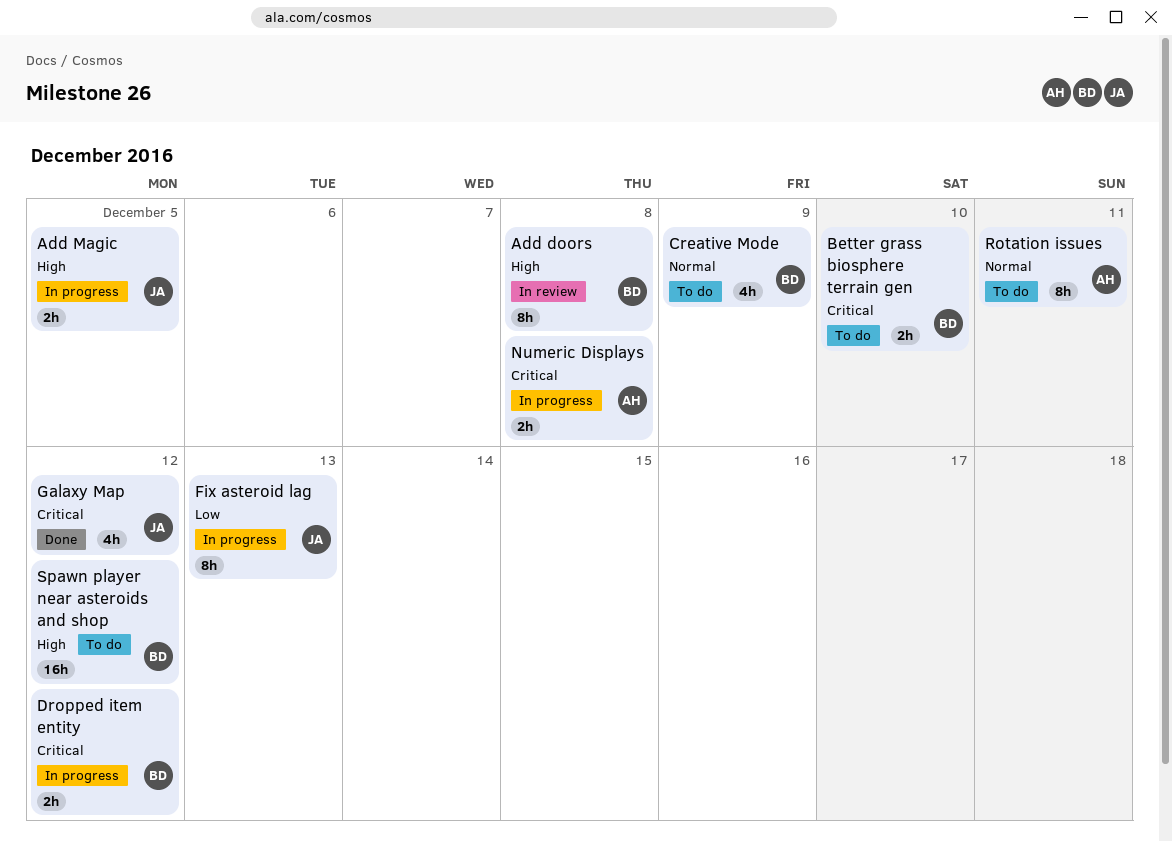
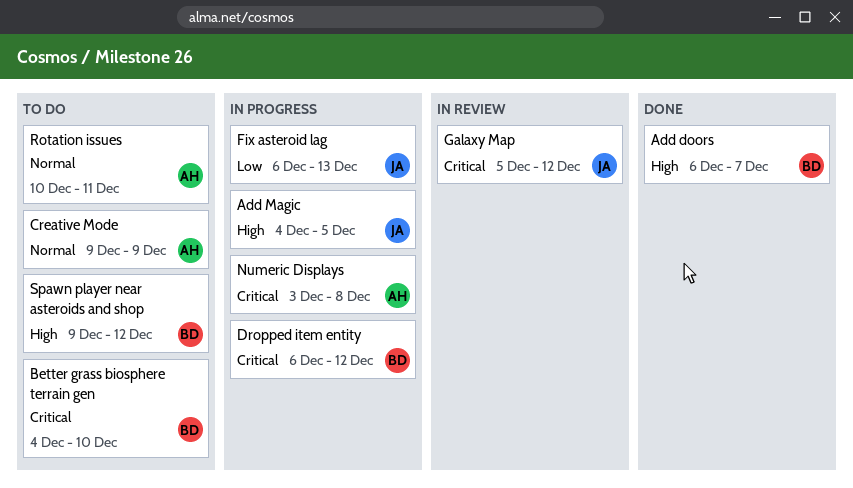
Add doors, status: In review -> Done
Add doors, due: Dec 8 -> Dec 7
Creative Mode, owner: BD -> AH
Galaxy Map, status: Done -> In review

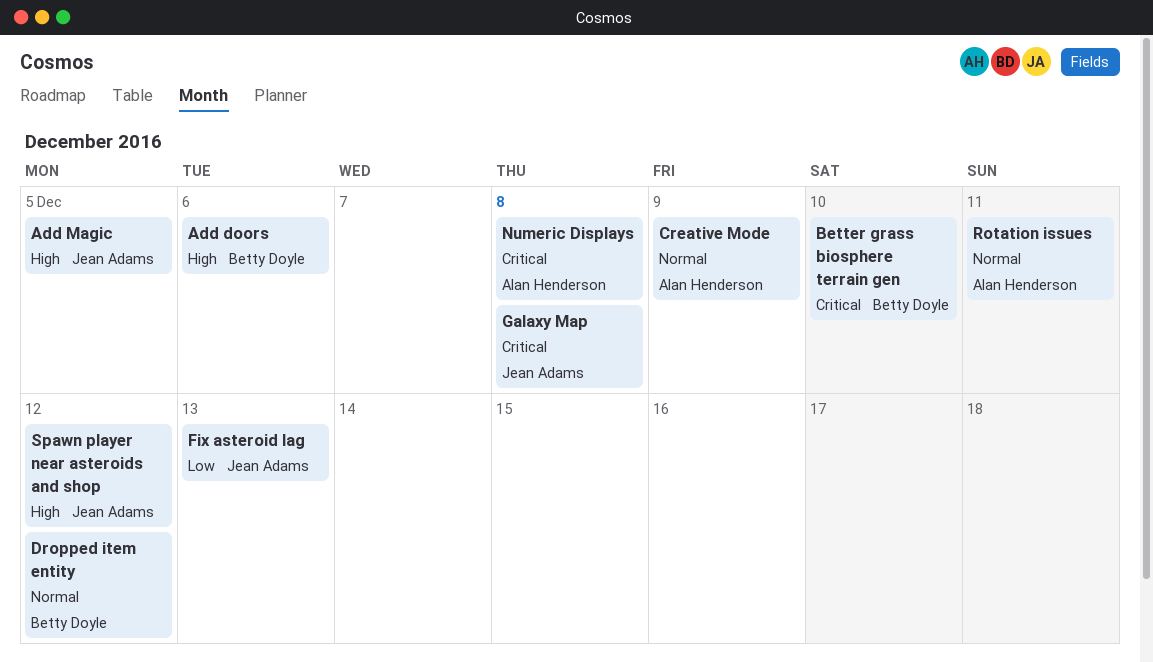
Add doors, due: Dec 7 -> Dec 6
Dropped item entity, priority: Critical -> Normal
Galaxy Map, due: Dec 12 -> Dec 8
Spawn player near asteroids and shop, owner: Betty Doyle -> Jean Adams

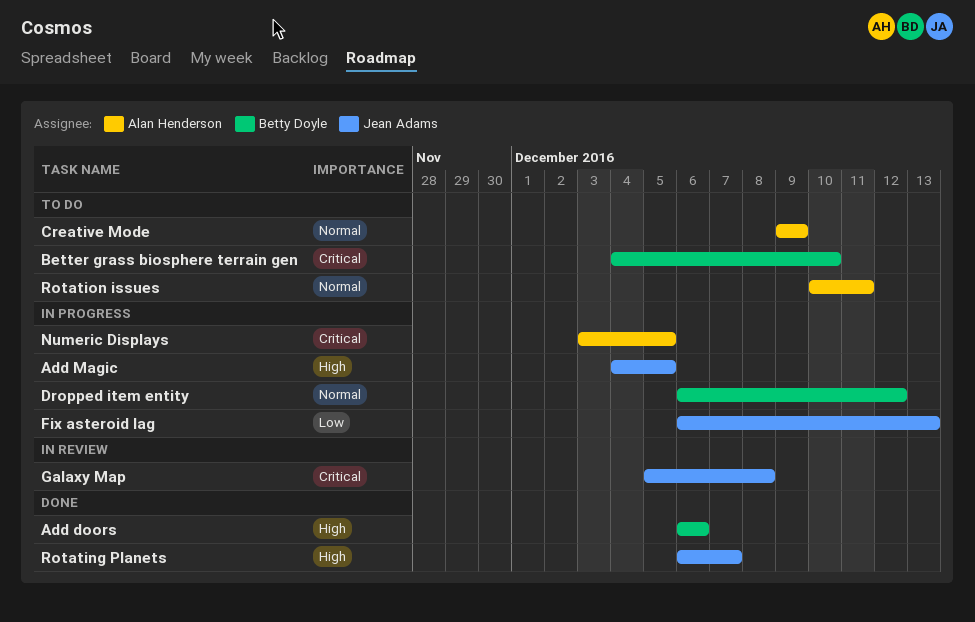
Numeric Displays, due: Dec 8 -> Dec 5
Rotating Planets: none -> present
Spawn player near asteroids and shop: present -> none

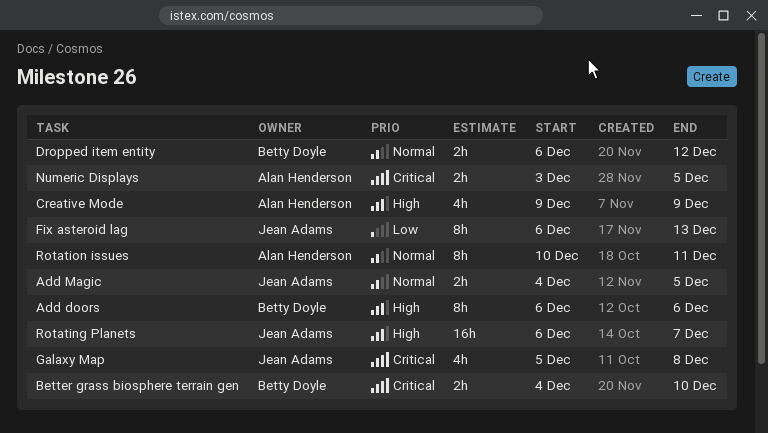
Add Magic, priority: High -> Normal
Creative Mode, priority: Normal -> High

